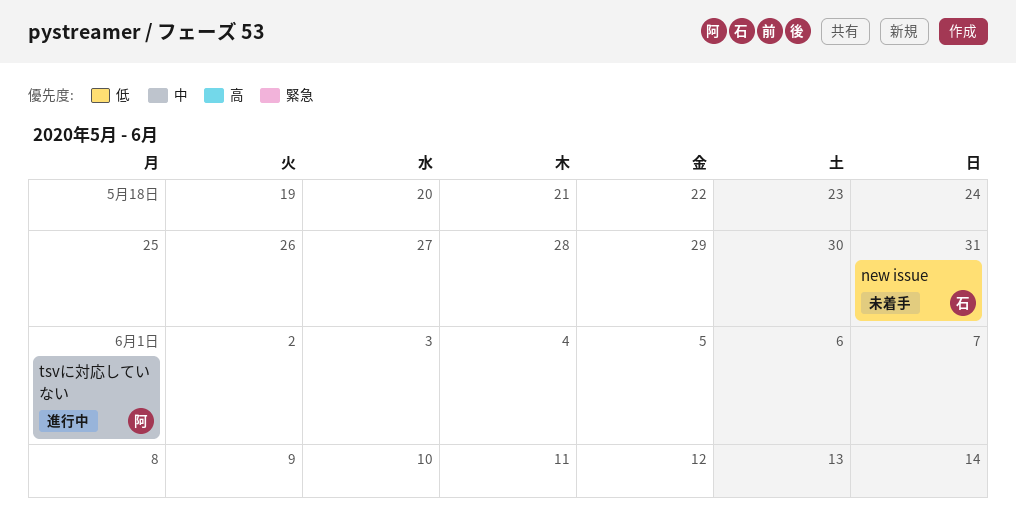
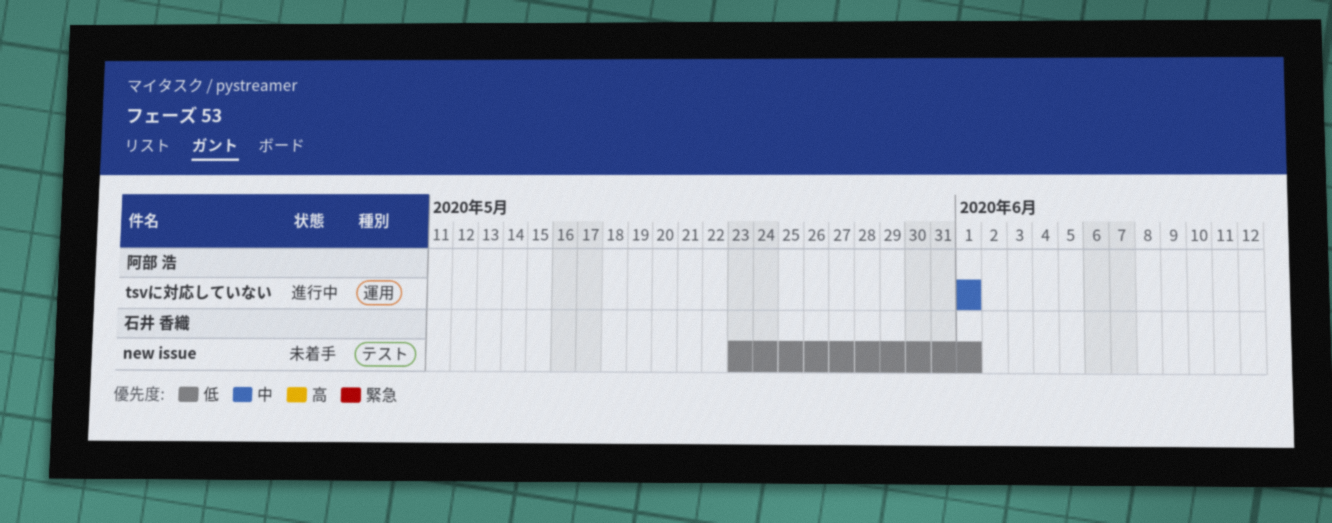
new issue, due: May 31 -> Jun 1

